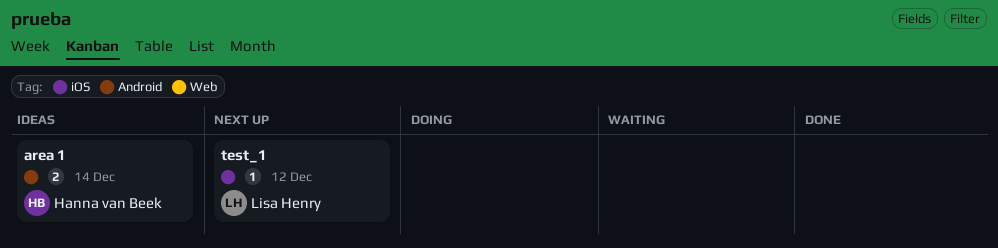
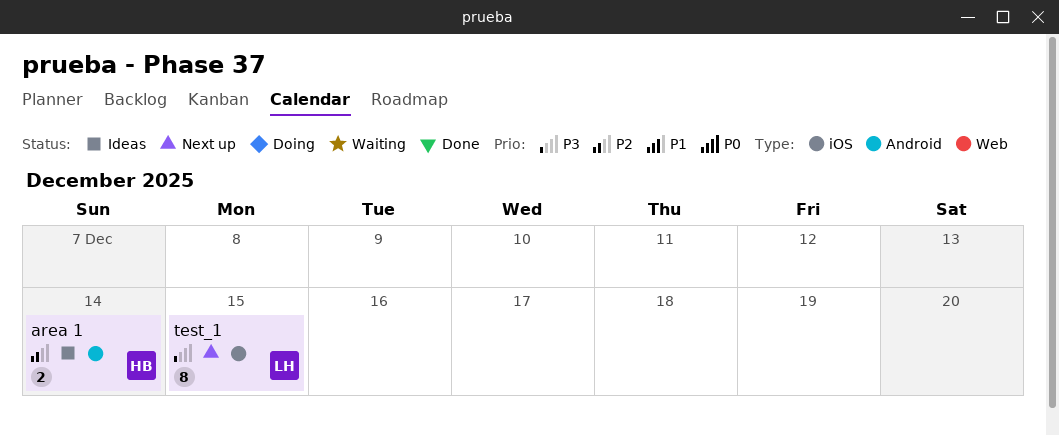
test_1, estimate: 1 -> 8
test_1, due: Dec 12 -> Dec 15

